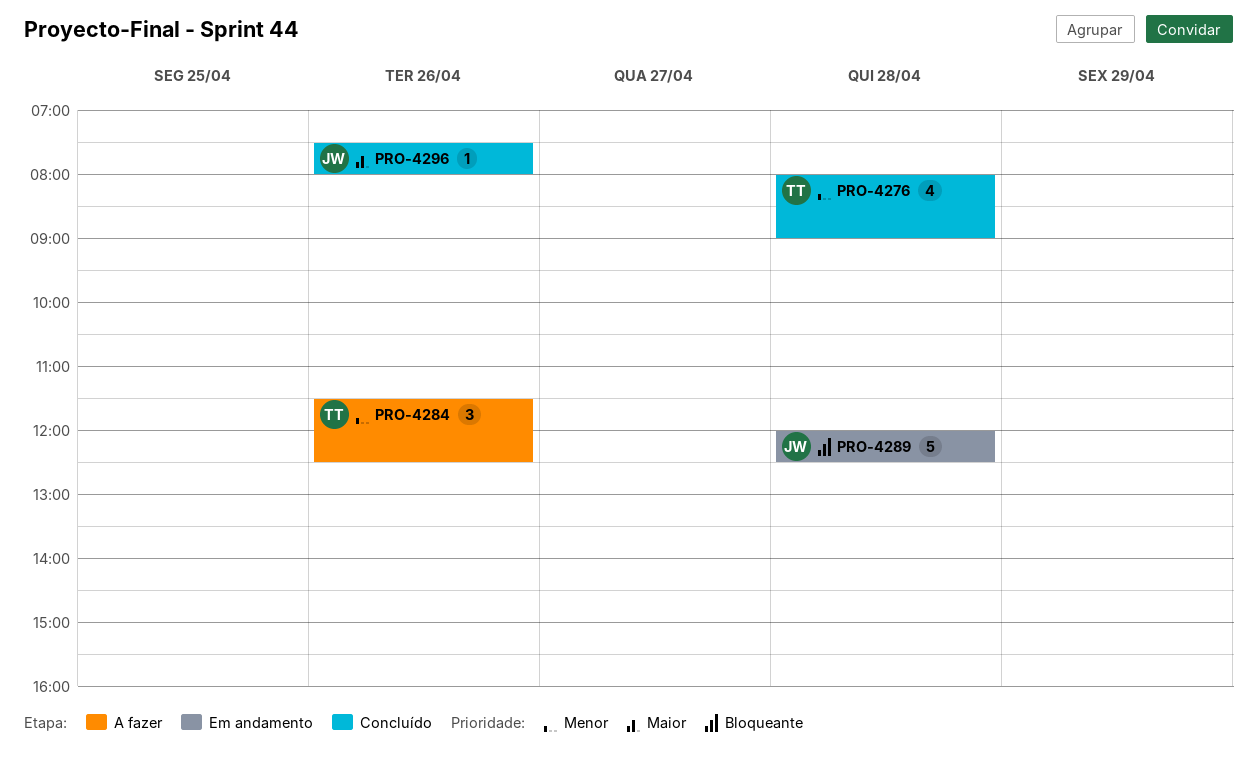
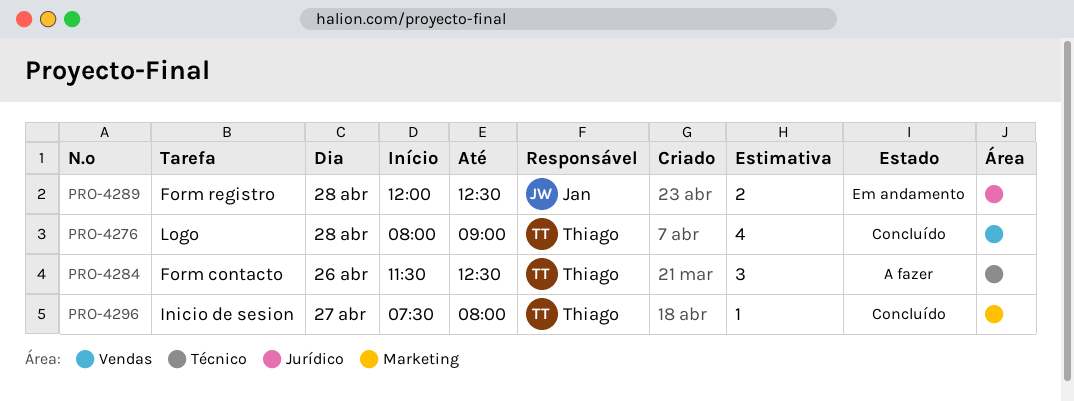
PRO-4289, estimate: 5 -> 2
PRO-4296, owner: Jan -> Thiago
PRO-4296, day: Apr 26 -> Apr 27

